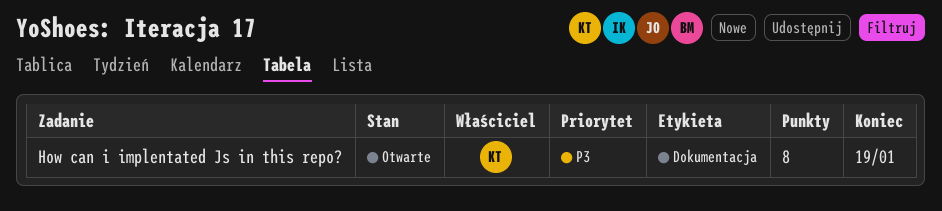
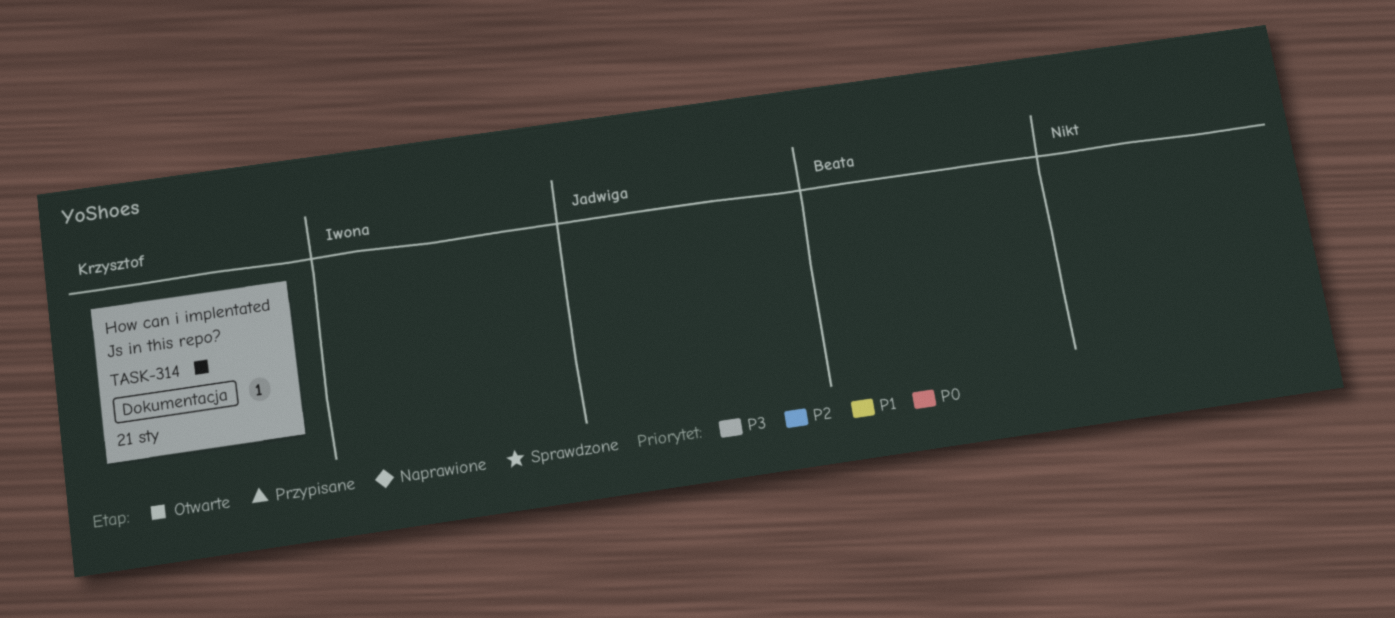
How can i implentated Js in this repo?, estimate: 8 -> 1
How can i implentated Js in this repo?, due: Jan 19 -> Jan 21

